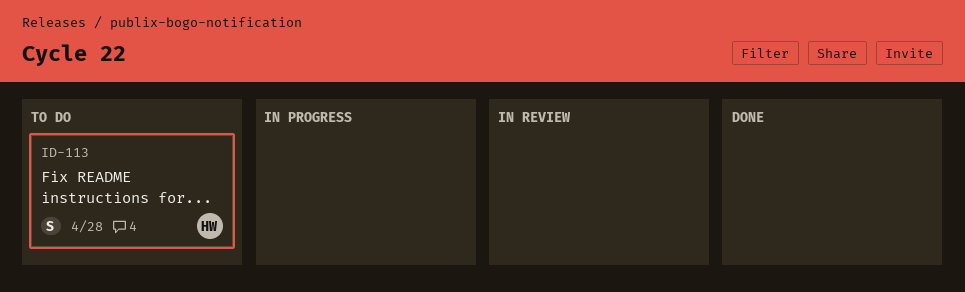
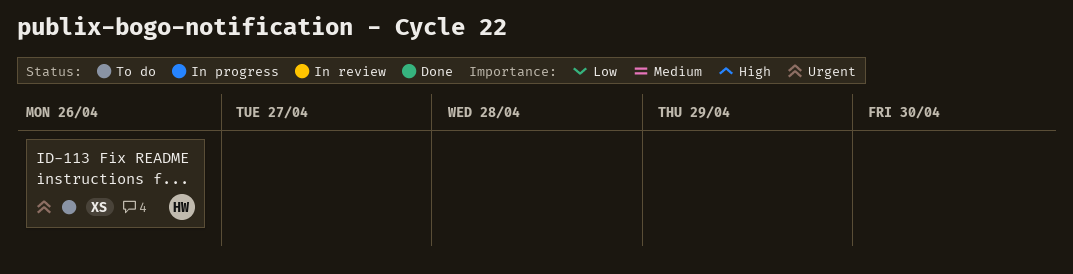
ID-113, estimate: S -> XS
ID-113, due: Apr 28 -> Apr 26

